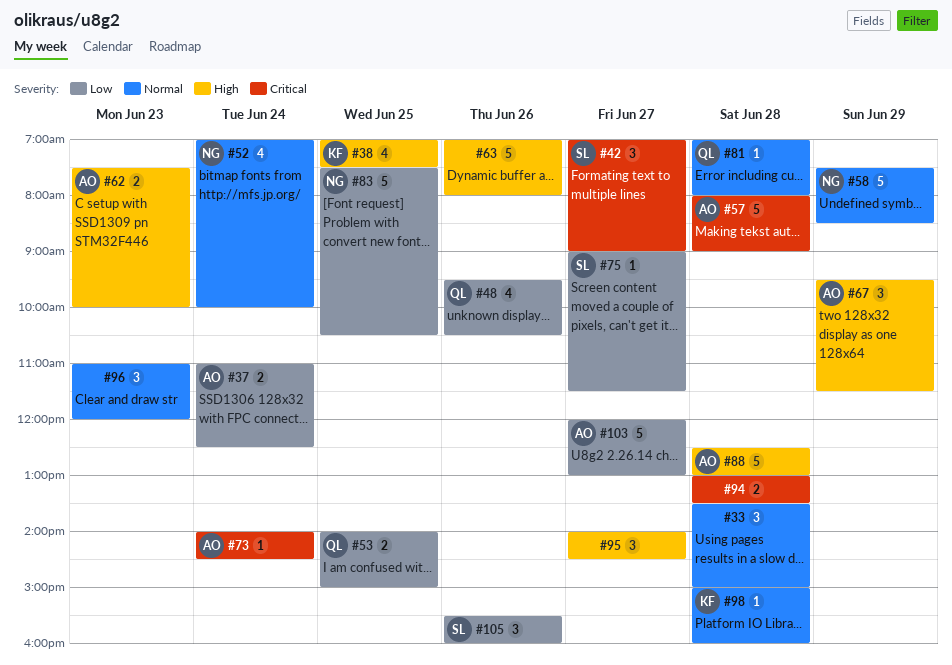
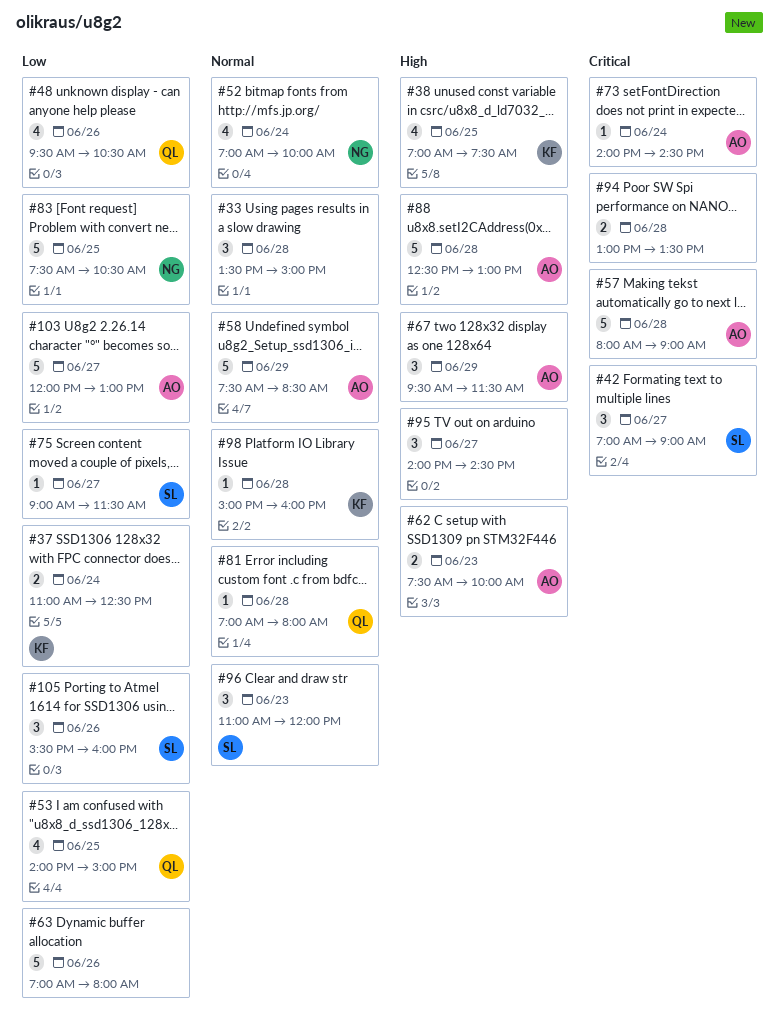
#37, owner: AO -> KF
#53, estimate: 2 -> 4
#58, owner: NG -> AO
#63, priority: High -> Low
#96, owner: none -> SL

